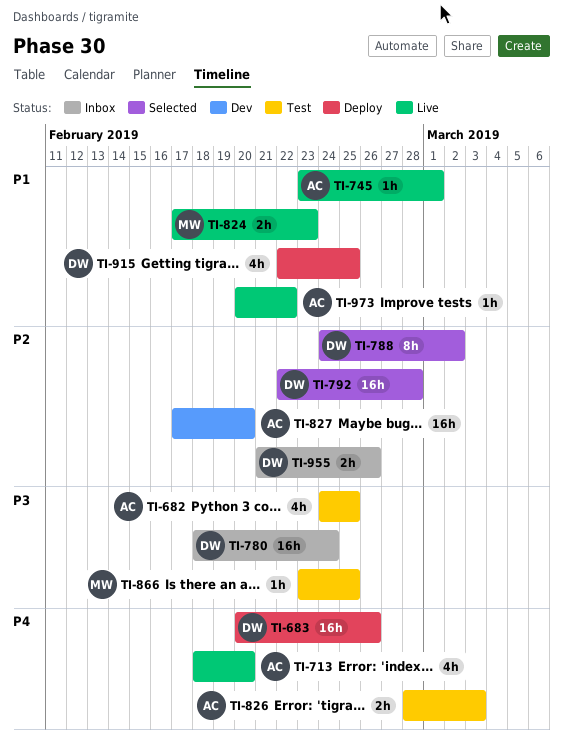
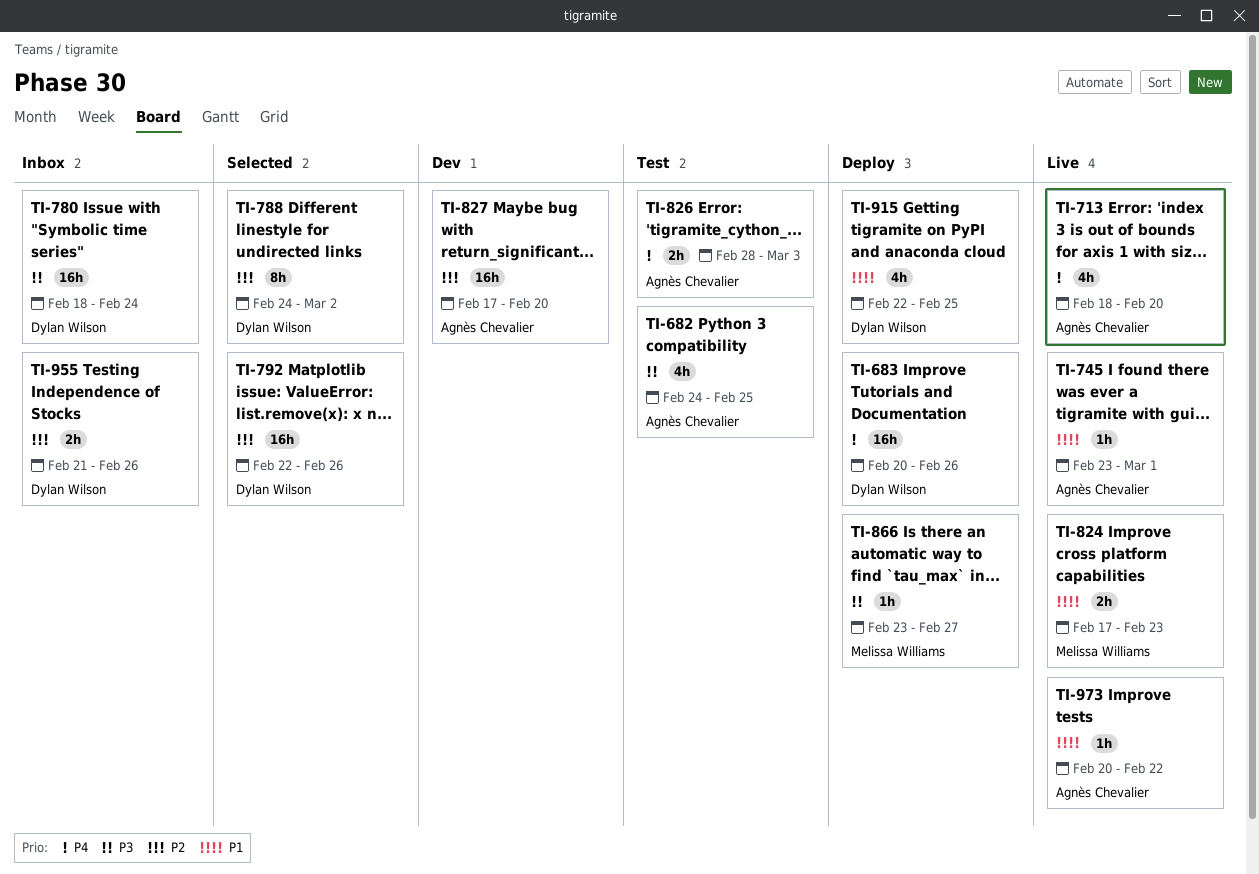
TI-792, due: Feb 28 -> Feb 26
TI-866, status: Test -> Deploy
TI-866, due: Feb 25 -> Feb 27

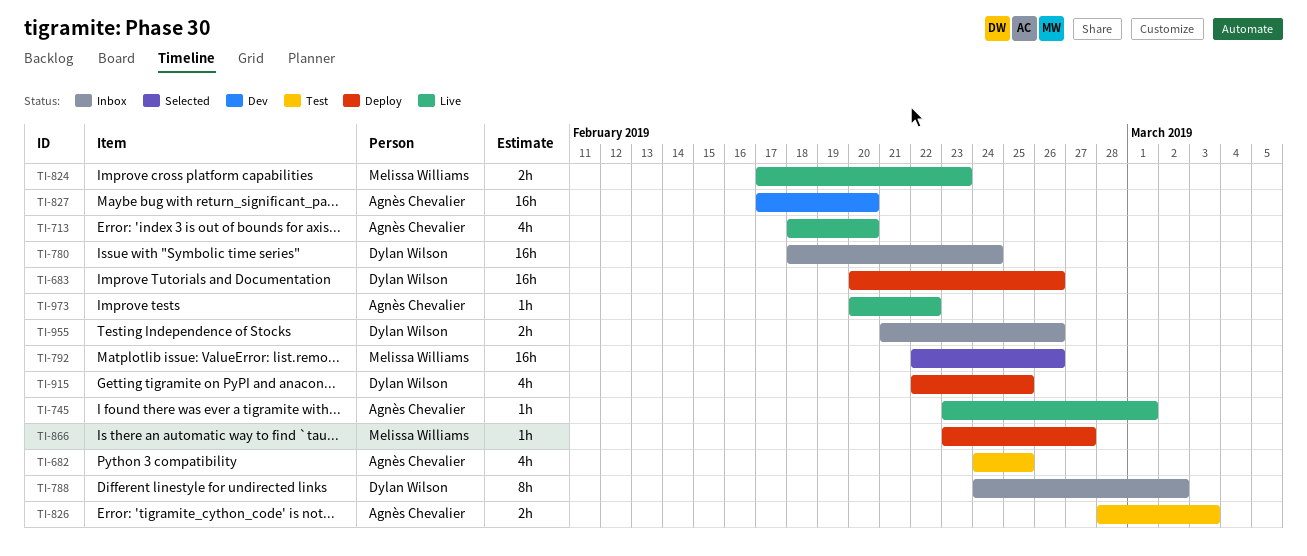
TI-788, status: Selected -> Inbox
TI-792, owner: Dylan Wilson -> Melissa Williams

